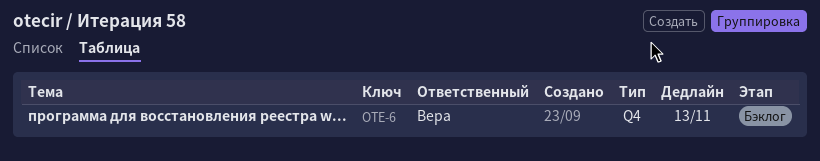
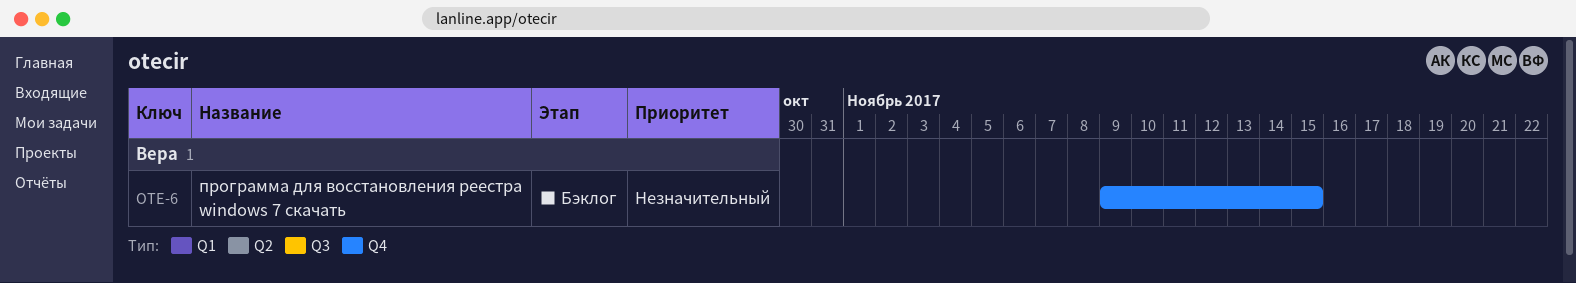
OTE-6, due: Nov 13 -> Nov 15

